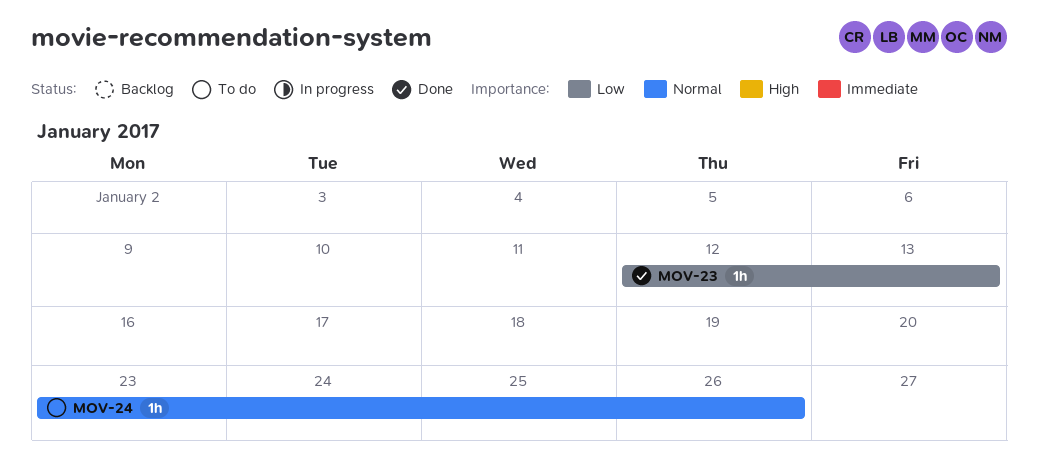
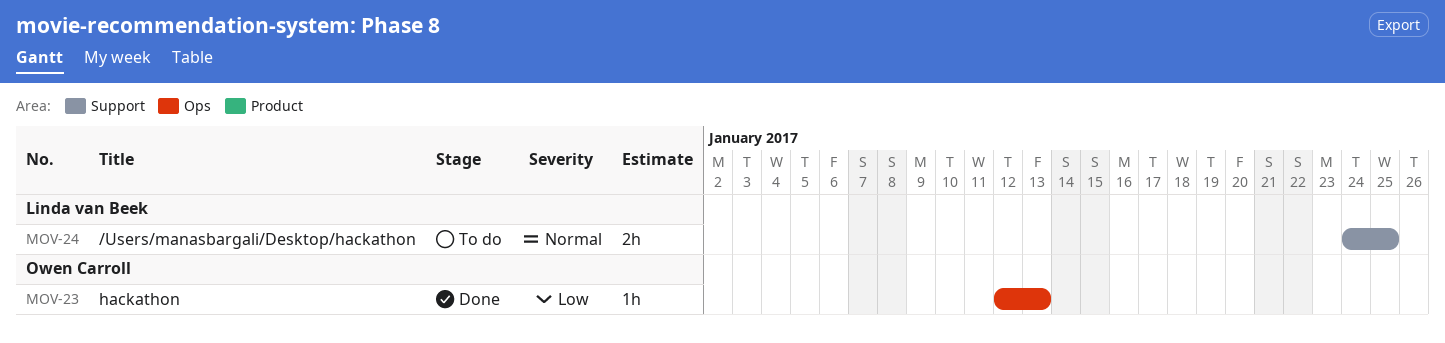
MOV-24, estimate: 1h -> 2h
MOV-24, start: Jan 23 -> Jan 24
MOV-24, due: Jan 26 -> Jan 25

